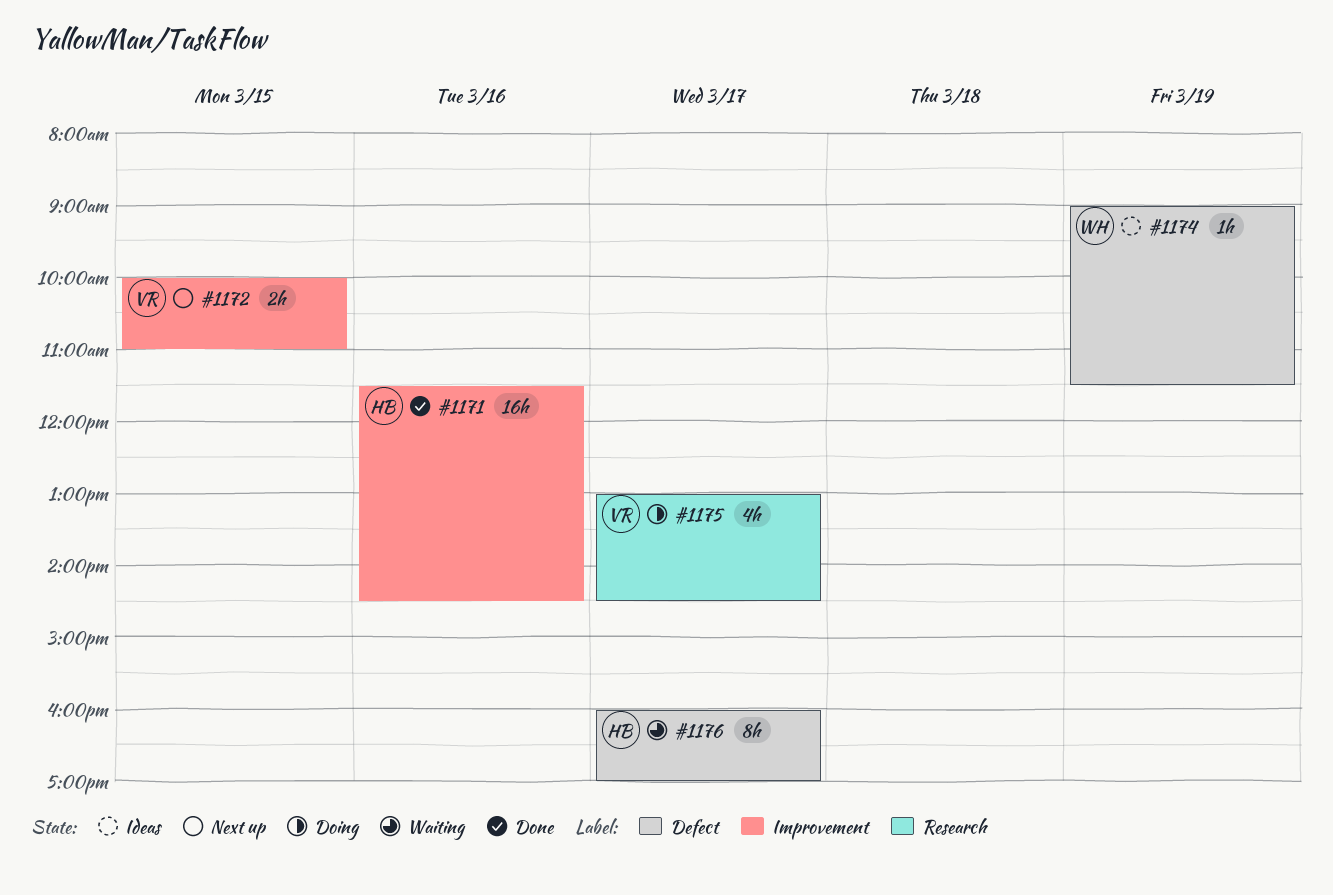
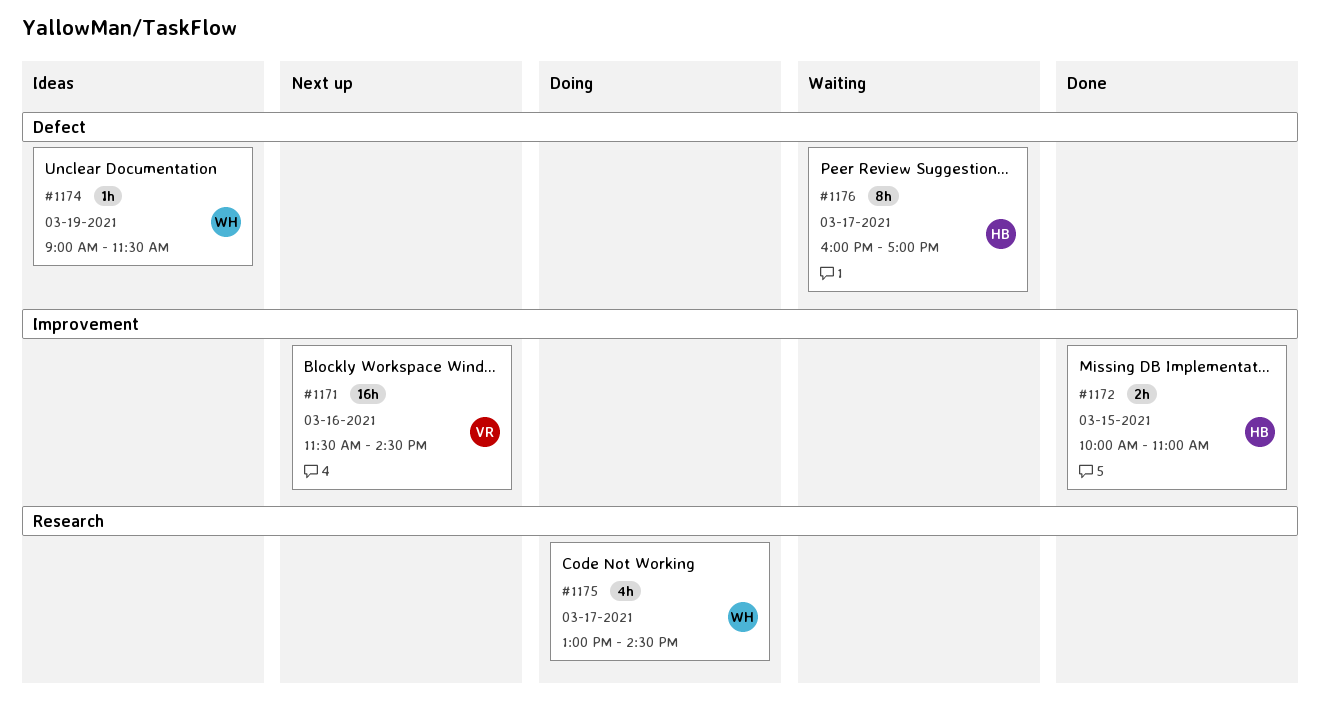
#1171, status: Done -> Next up
#1171, owner: HB -> VR
#1172, status: Next up -> Done
#1172, owner: VR -> HB
#1175, owner: VR -> WH

